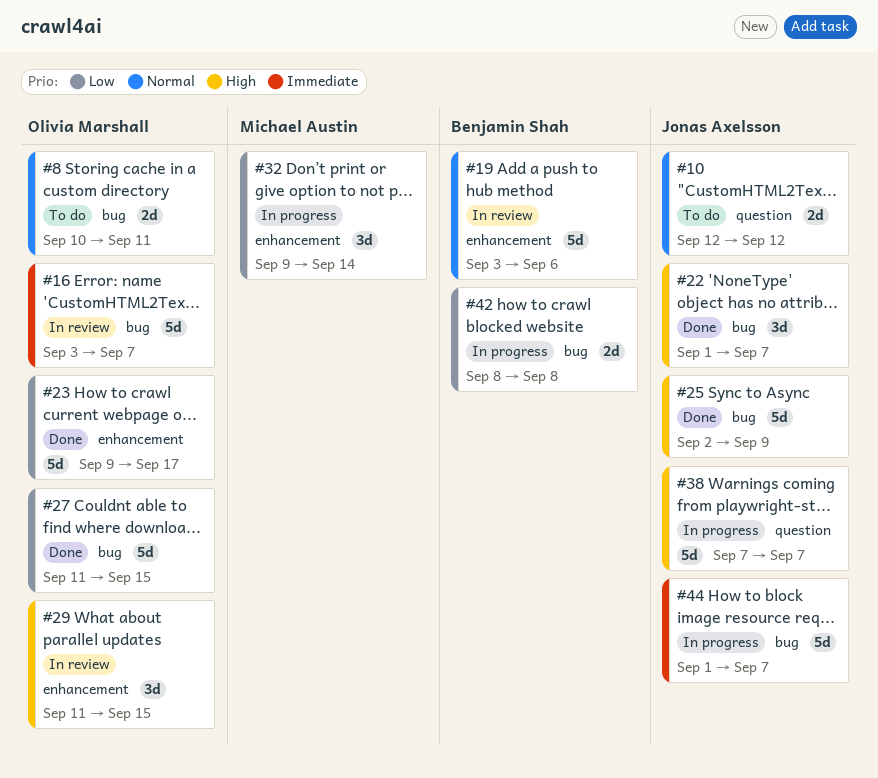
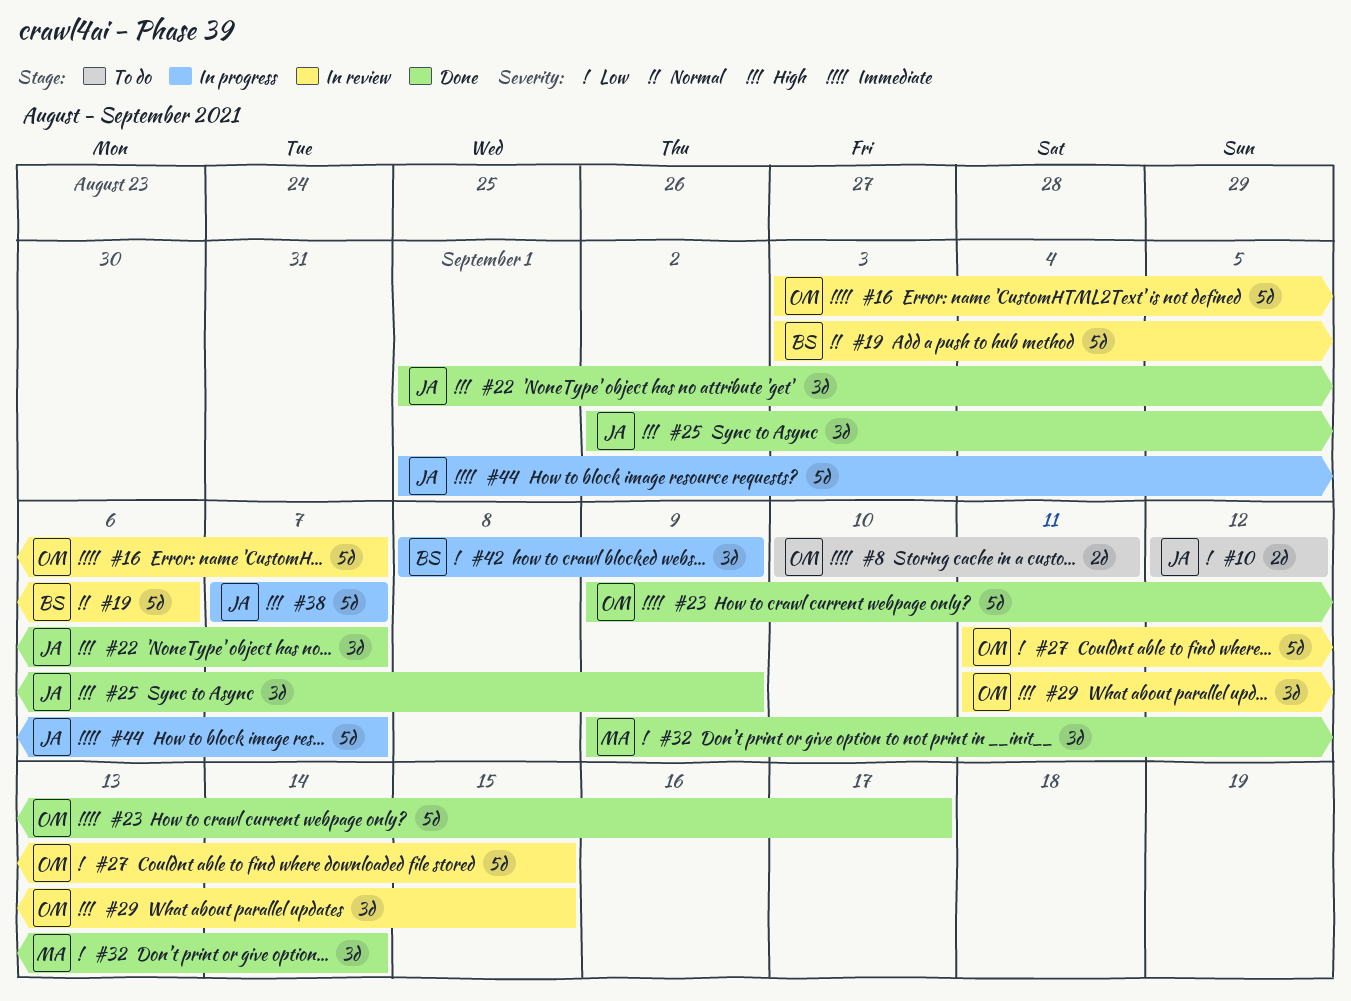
#8, priority: Normal -> Immediate
#10, priority: Normal -> Low
#23, priority: Low -> Immediate
#25, estimate: 5d -> 3d
#27, status: Done -> In review
#32, status: In progress -> Done
#42, estimate: 2d -> 3d
#42, due: Sep 8 -> Sep 9

